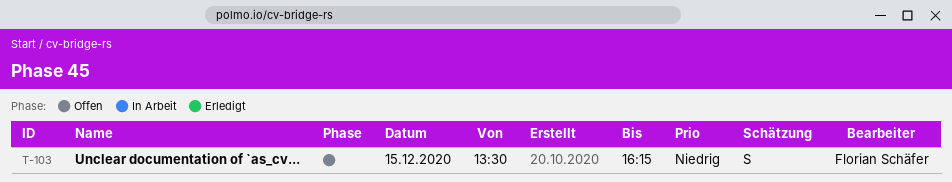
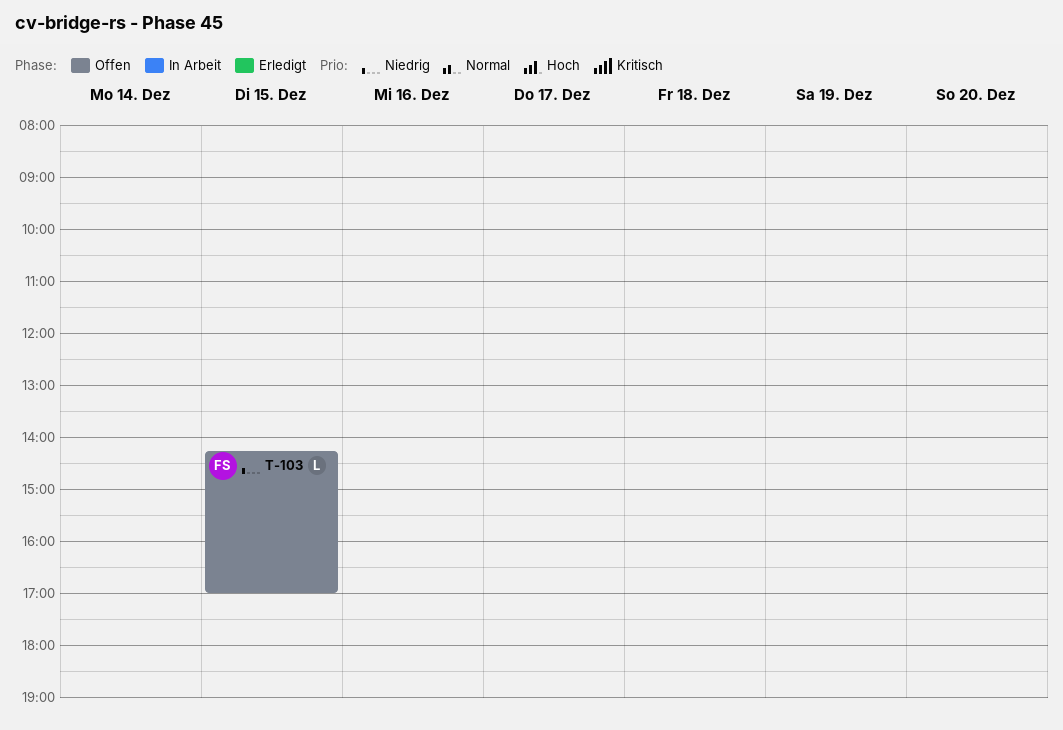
T-103, estimate: S -> L
T-103, begins: 13:30 -> 14:15
T-103, ends: 16:15 -> 17:00

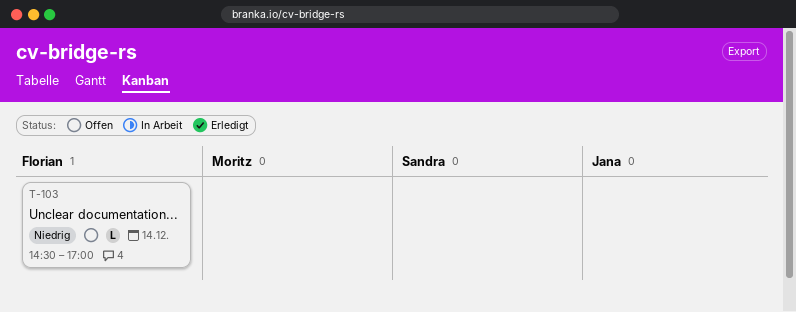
T-103, day: Dec 15 -> Dec 14
T-103, begins: 14:15 -> 14:30

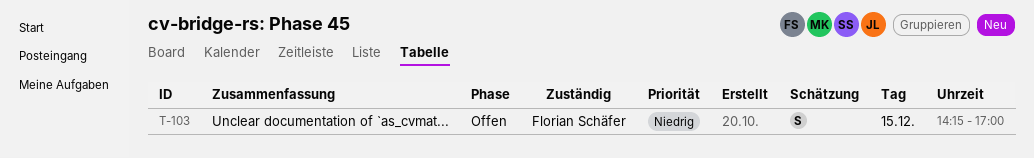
T-103, estimate: L -> S
T-103, day: Dec 14 -> Dec 15
T-103, begins: 14:30 -> 14:15

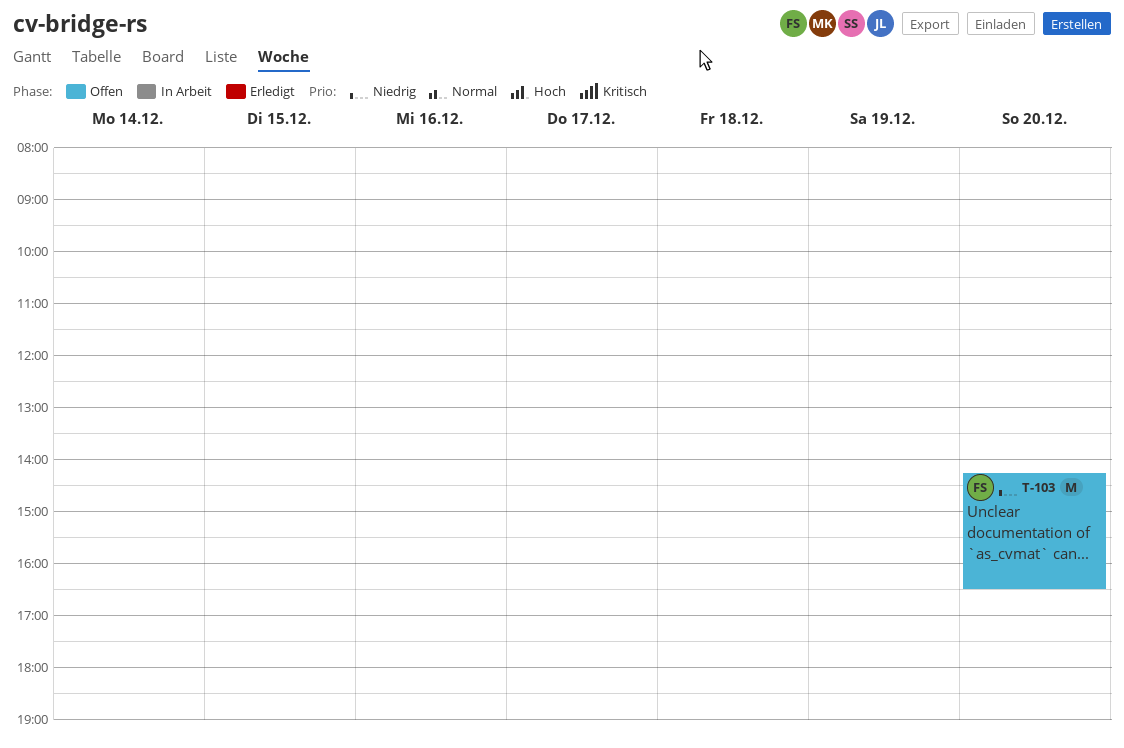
T-103, estimate: S -> M
T-103, day: Dec 15 -> Dec 20
T-103, ends: 17:00 -> 16:30

